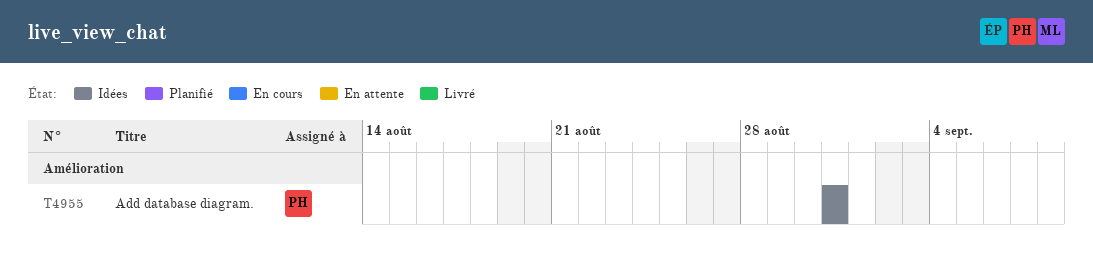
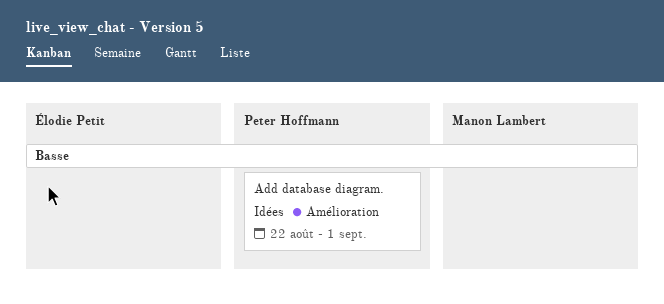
Add database diagram., start: Aug 31 -> Aug 22
Add database diagram., due: Aug 31 -> Sep 1

